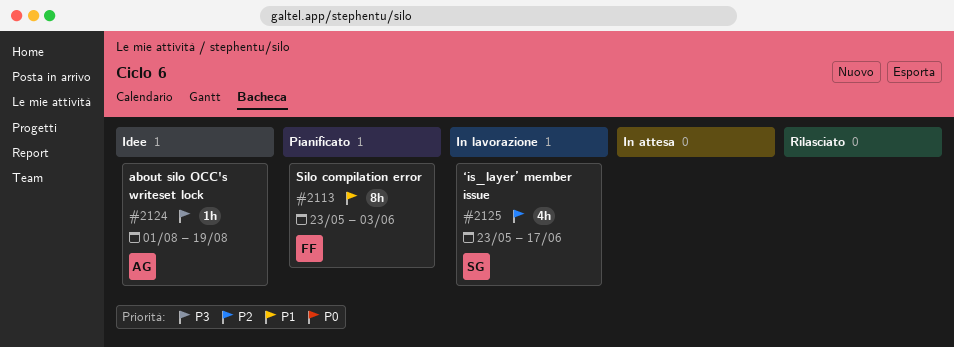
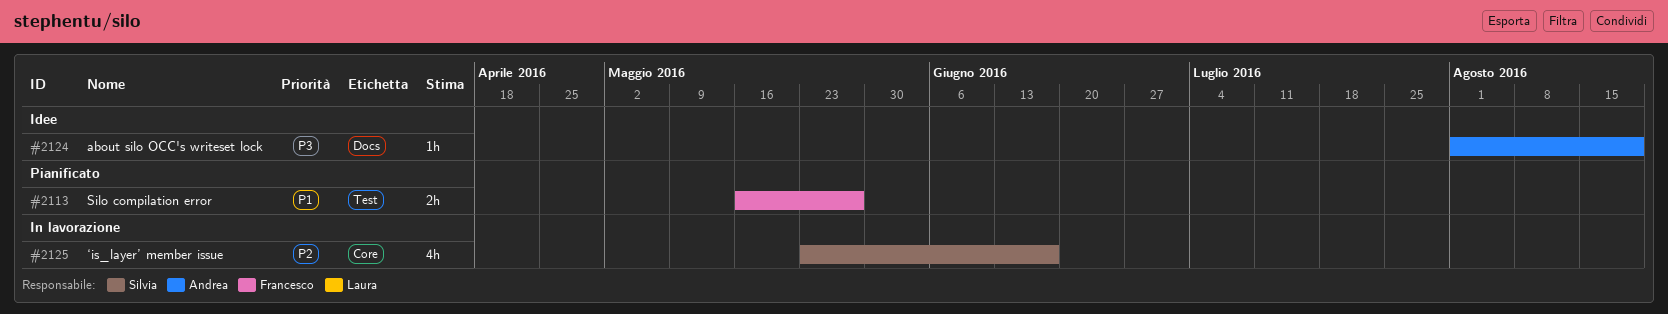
#2113, estimate: 8h -> 2h
#2113, start: May 23 -> May 16
#2113, due: Jun 3 -> May 27

